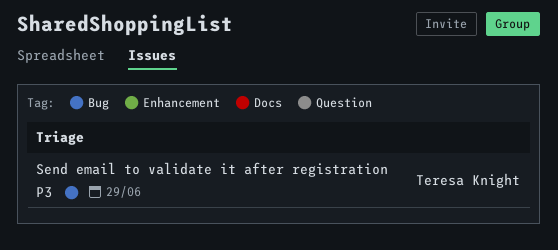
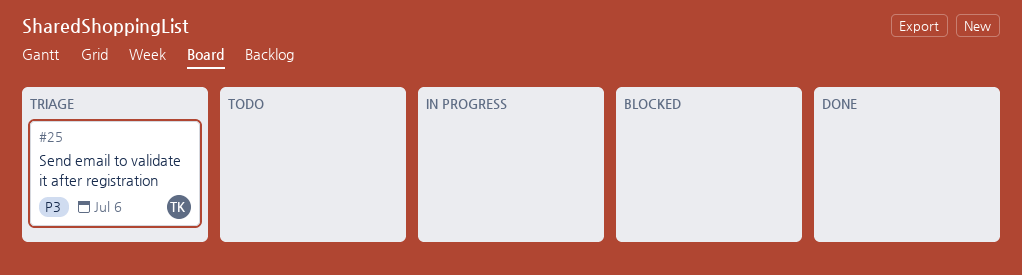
Send email to validate it after registration, due: Jun 29 -> Jul 6

